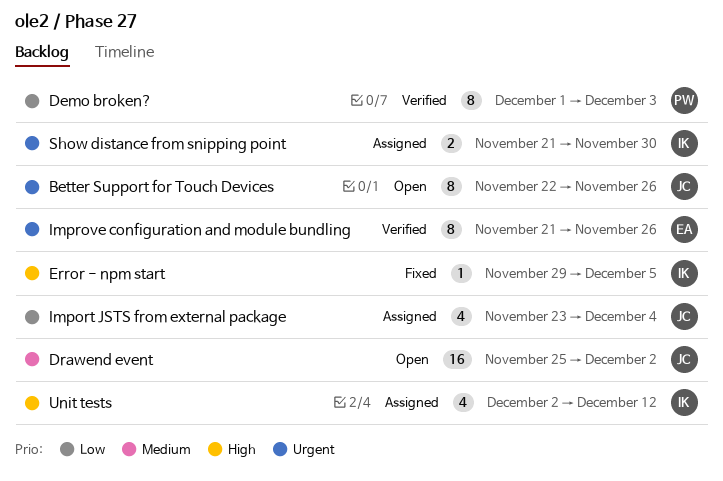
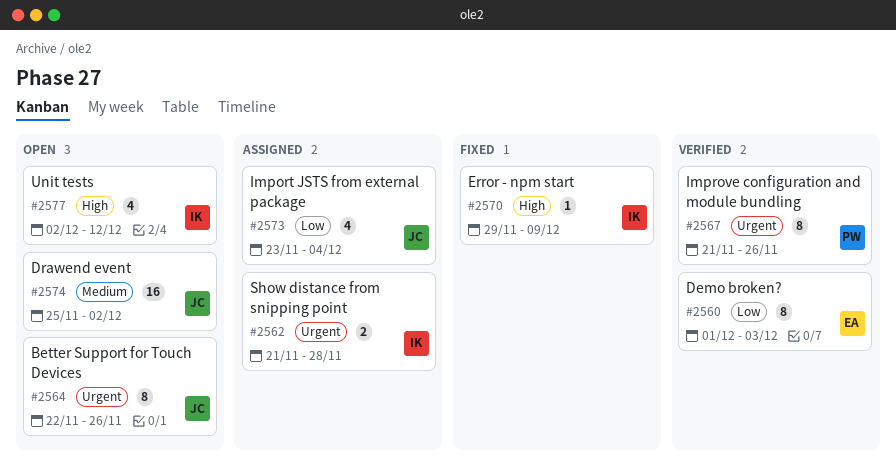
Demo broken?, owner: PW -> EA
Error - npm start, due: Dec 5 -> Dec 9
Improve configuration and module bundling, owner: EA -> PW
Show distance from snipping point, due: Nov 30 -> Nov 28
Unit tests, status: Assigned -> Open

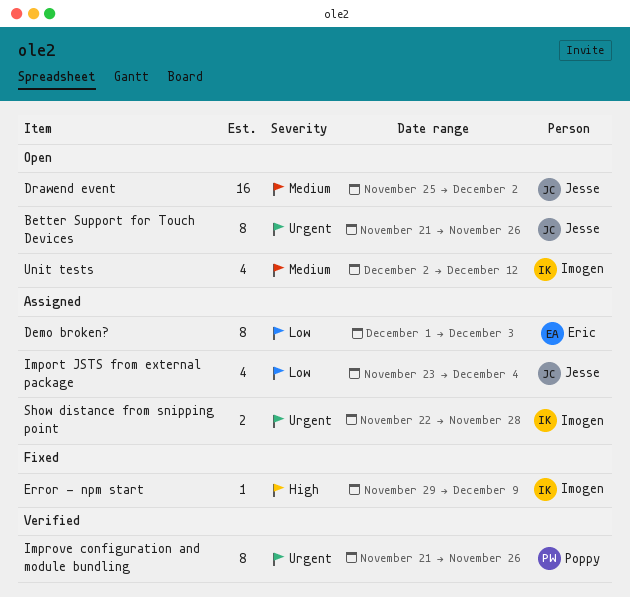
Better Support for Touch Devices, start: Nov 22 -> Nov 21
Demo broken?, status: Verified -> Assigned
Show distance from snipping point, start: Nov 21 -> Nov 22
Unit tests, priority: High -> Medium

